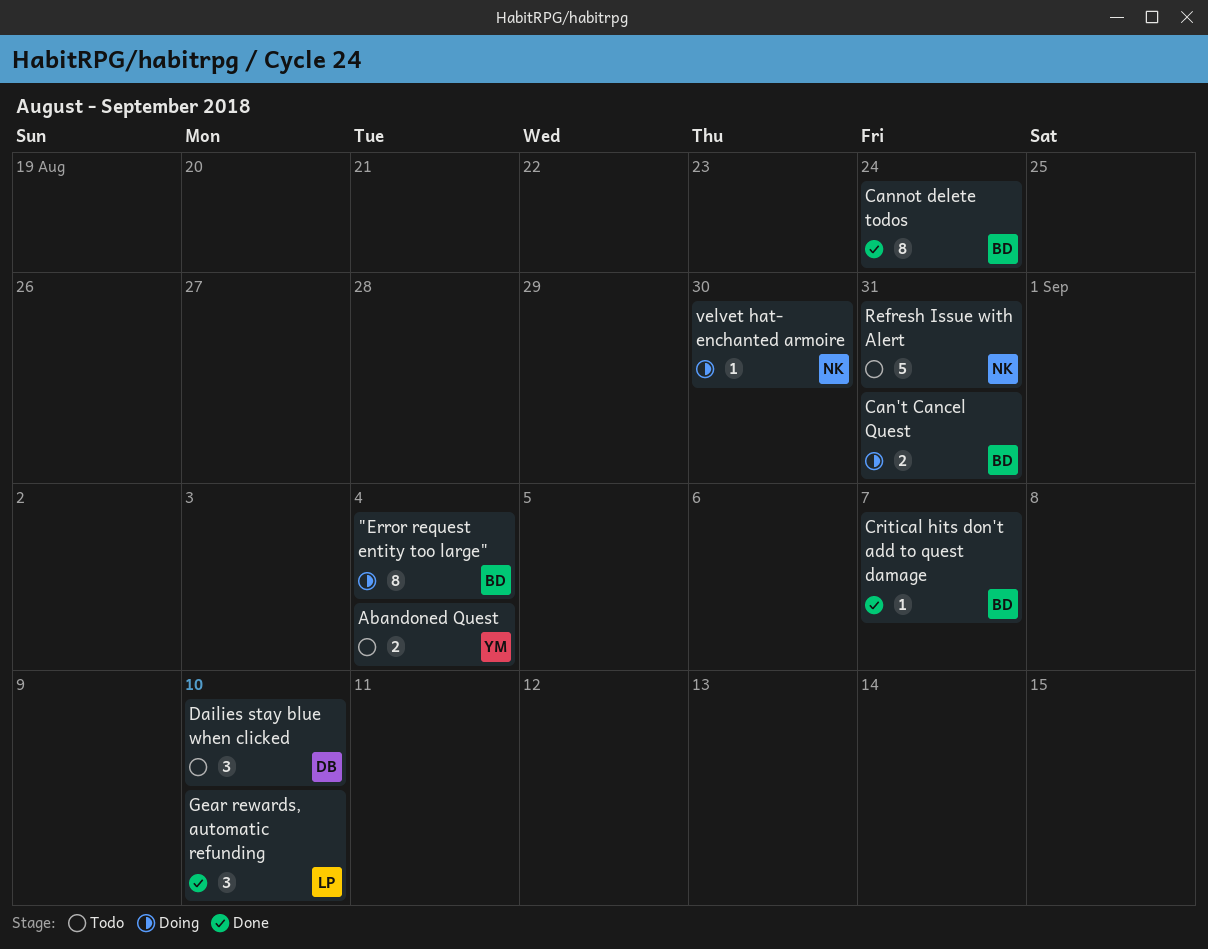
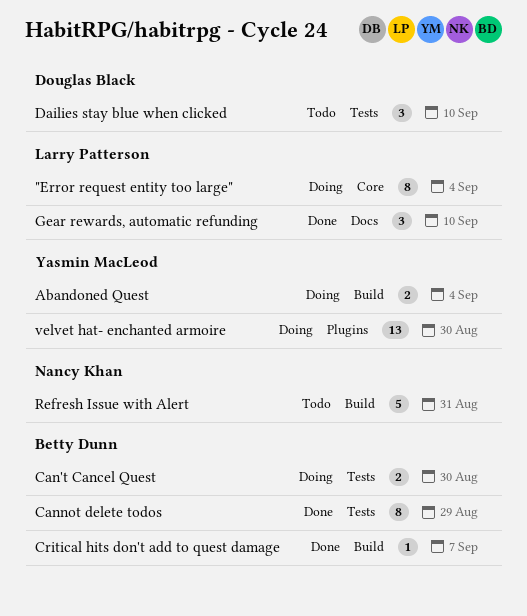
"Error request entity too large", owner: Betty Dunn -> Larry Patterson
Abandoned Quest, status: Todo -> Doing
Can't Cancel Quest, due: Aug 31 -> Aug 30
Cannot delete todos, due: Aug 24 -> Aug 29
velvet hat- enchanted armoire, owner: Nancy Khan -> Yasmin MacLeod
velvet hat- enchanted armoire, estimate: 1 -> 13

